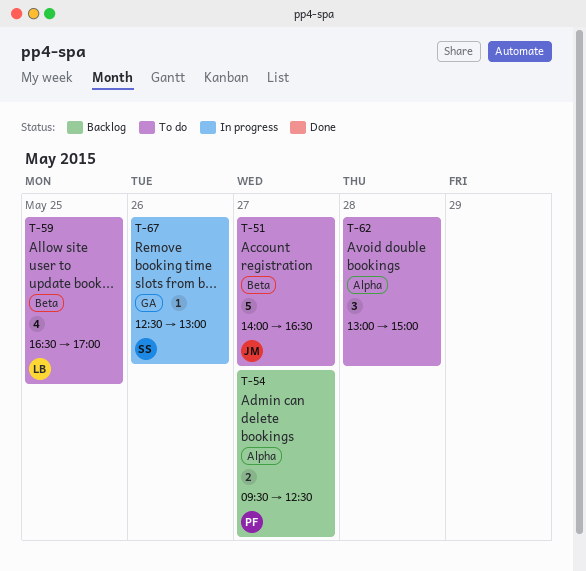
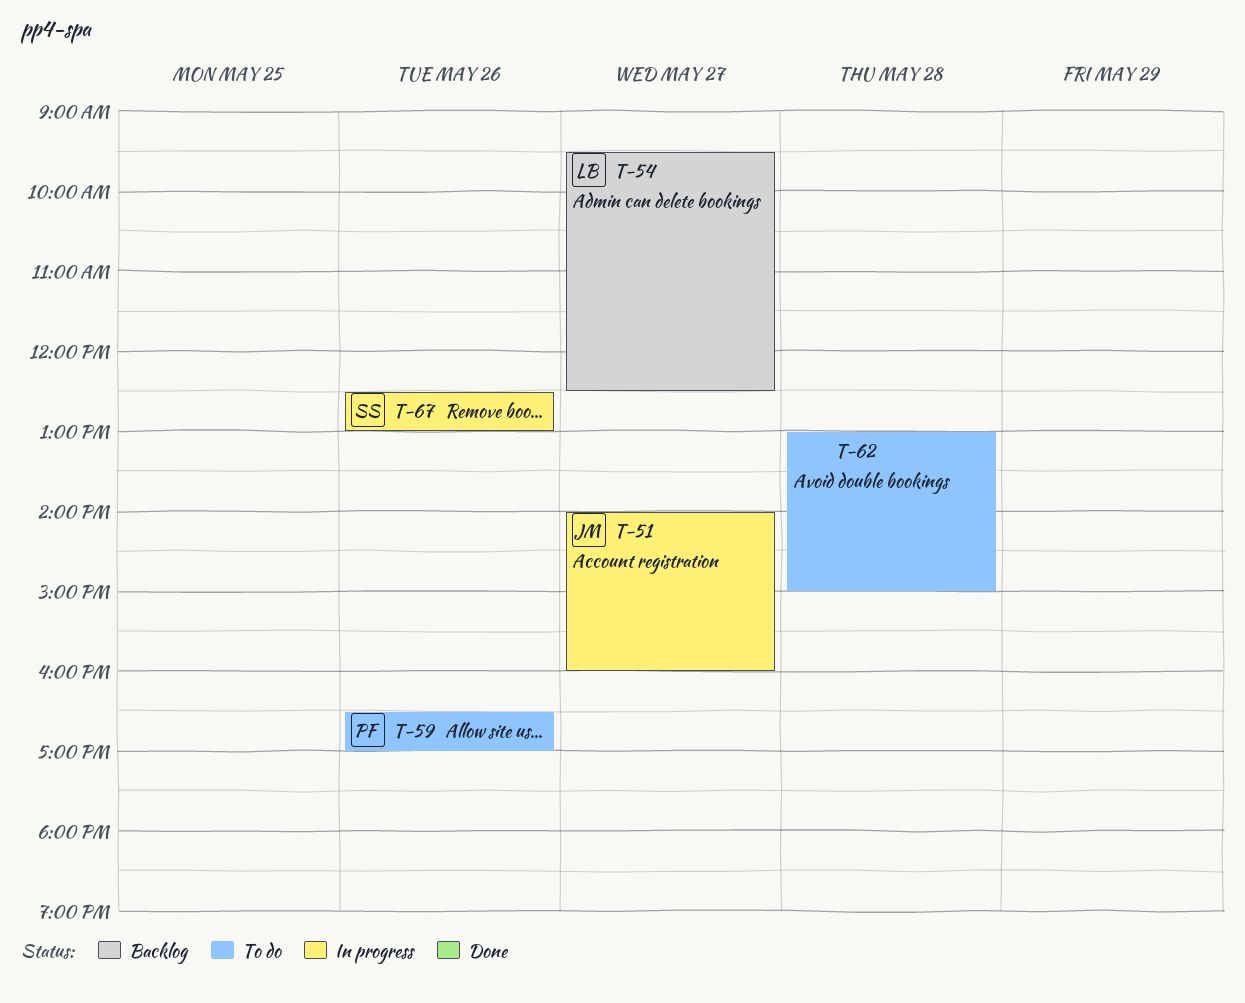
T-51, status: To do -> In progress
T-51, ends: 16:30 -> 16:00
T-54, owner: PF -> LB
T-59, owner: LB -> PF
T-59, day: May 25 -> May 26

